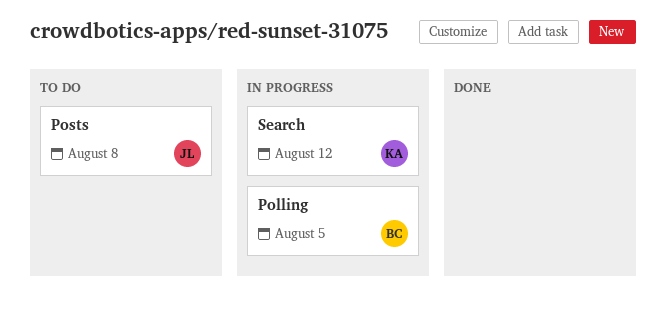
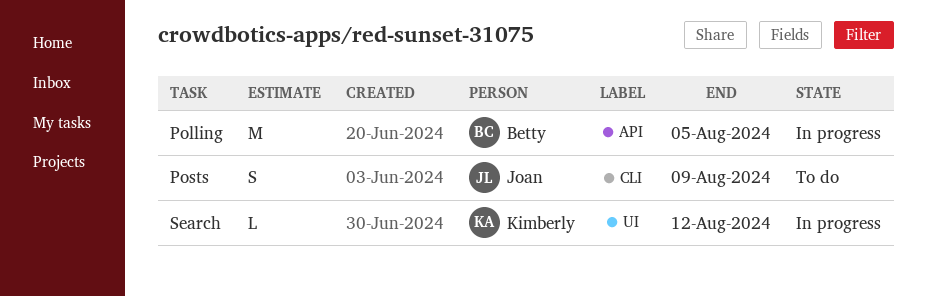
Posts, due: Aug 8 -> Aug 9

